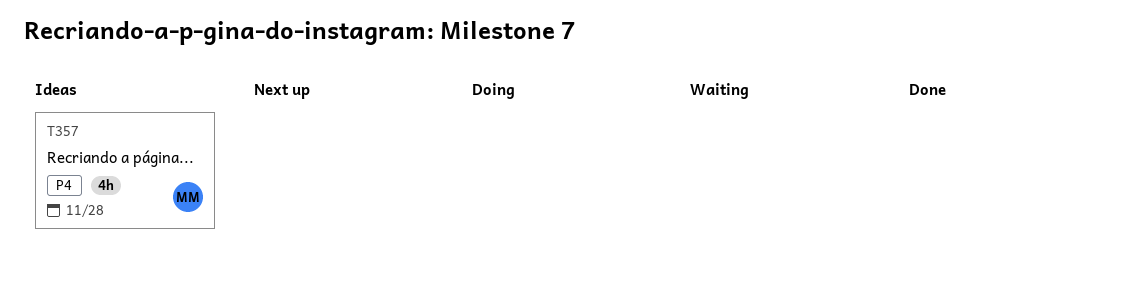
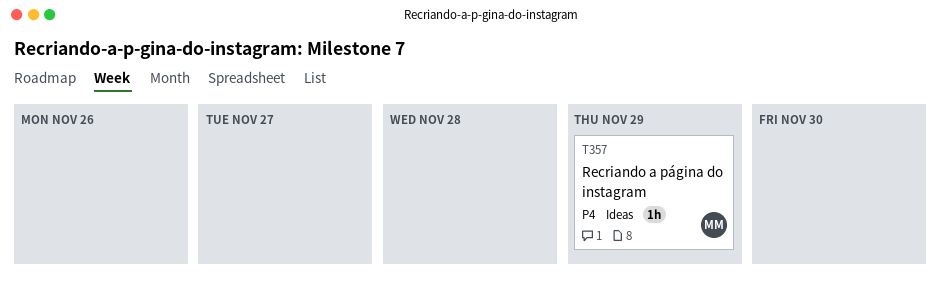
T357, estimate: 4h -> 1h
T357, due: Nov 28 -> Nov 29

